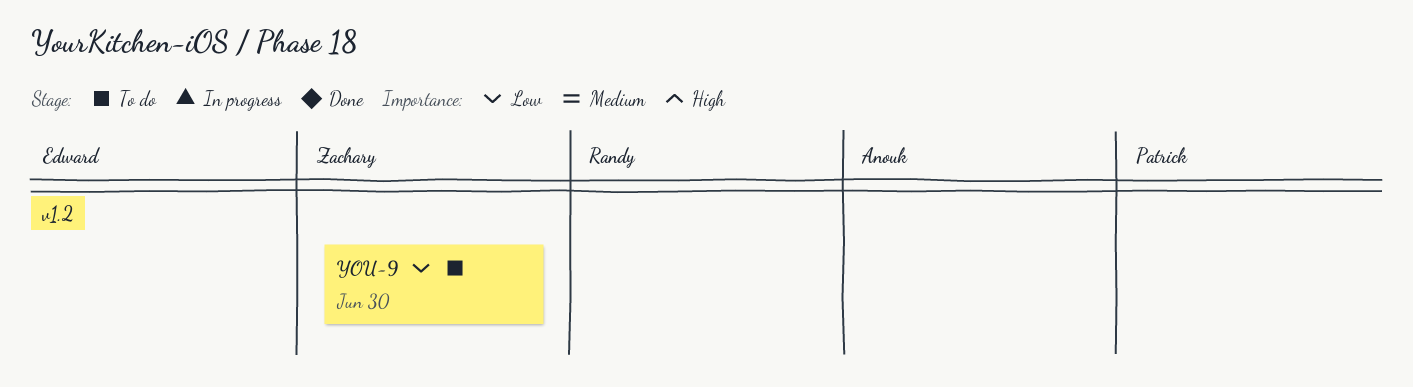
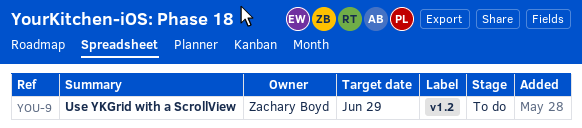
YOU-9, due: Jun 30 -> Jun 29

